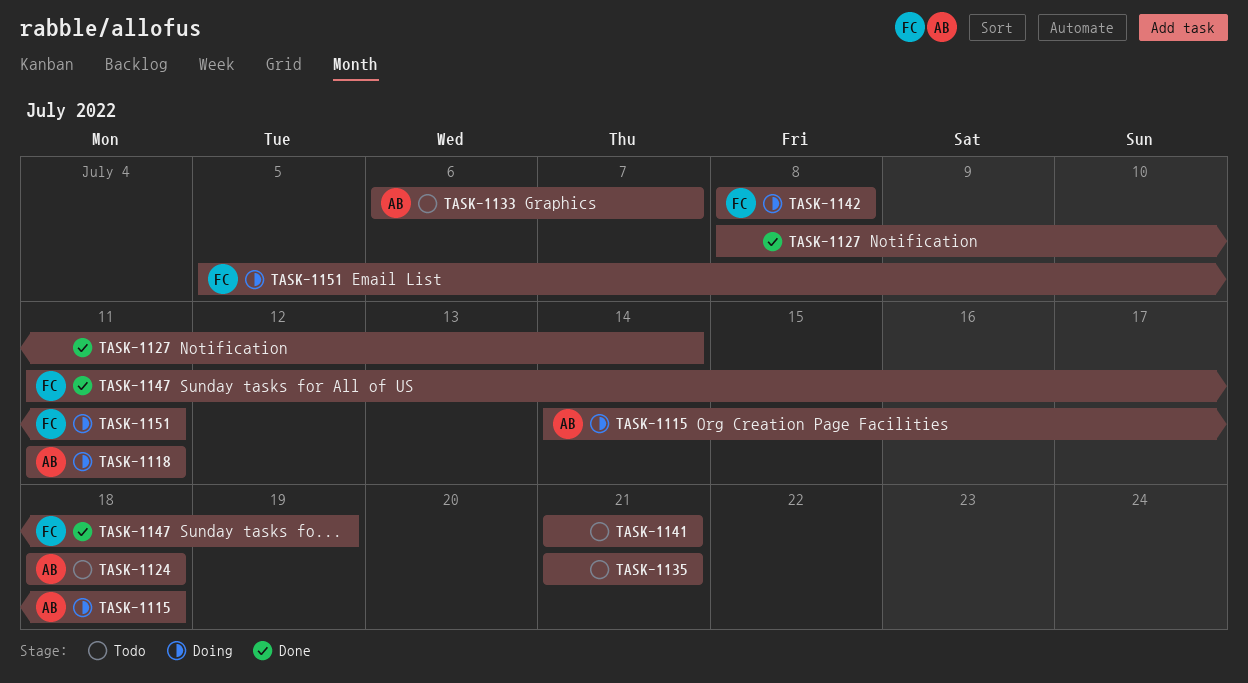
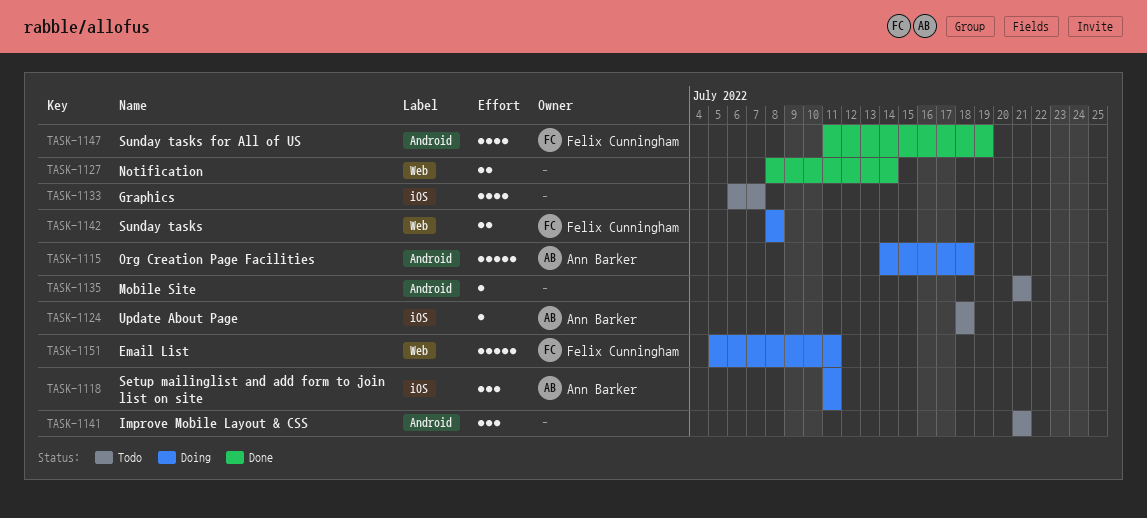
TASK-1133, owner: Ann Barker -> none

